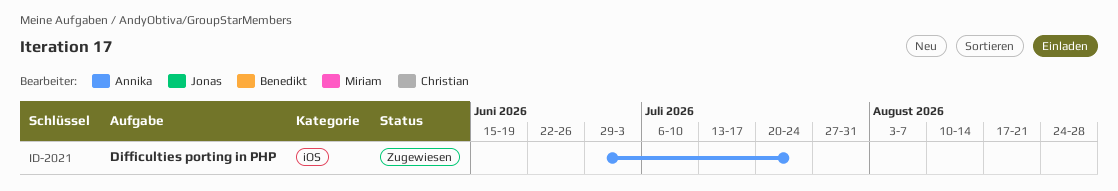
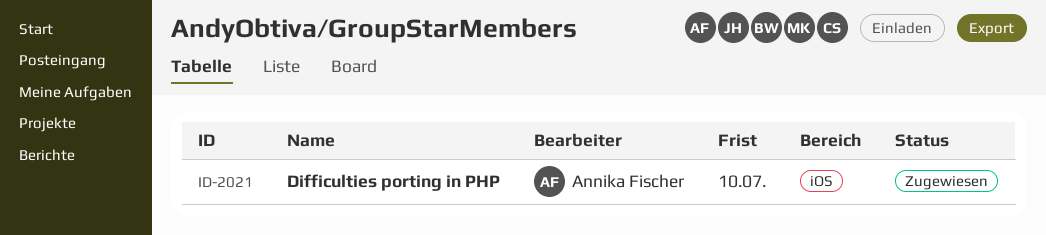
ID-2021, due: Jul 24 -> Jul 10

